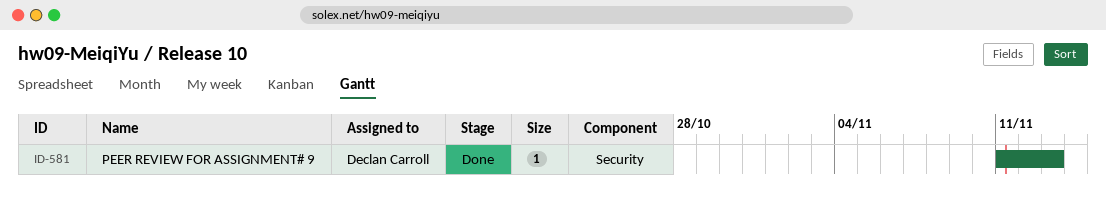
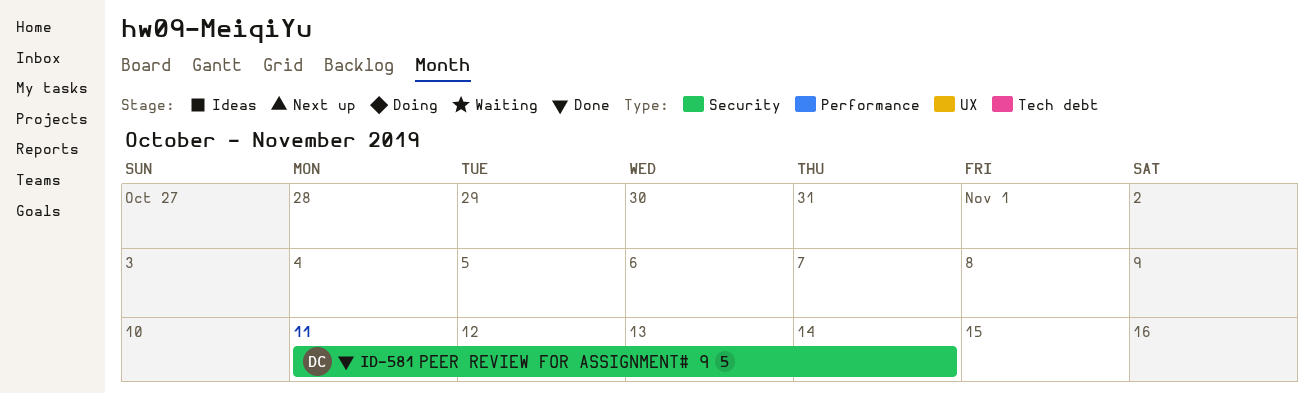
ID-581, estimate: 1 -> 5
ID-581, due: Nov 13 -> Nov 14

